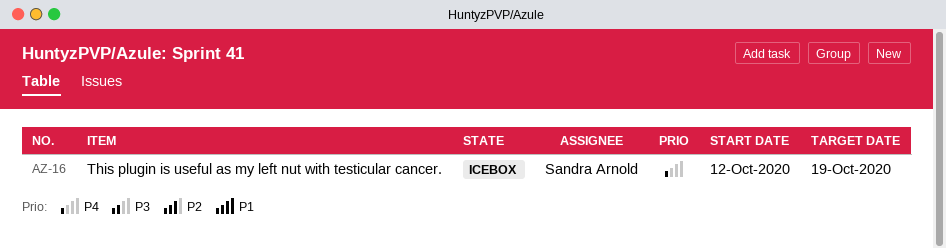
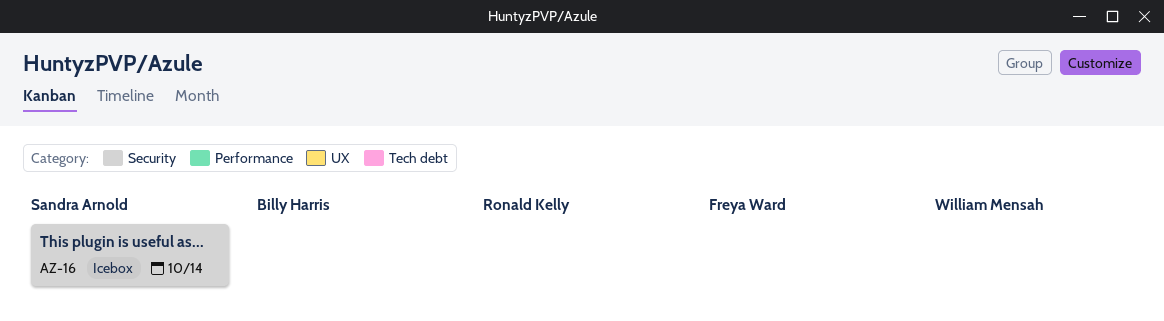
AZ-16, due: Oct 19 -> Oct 14

